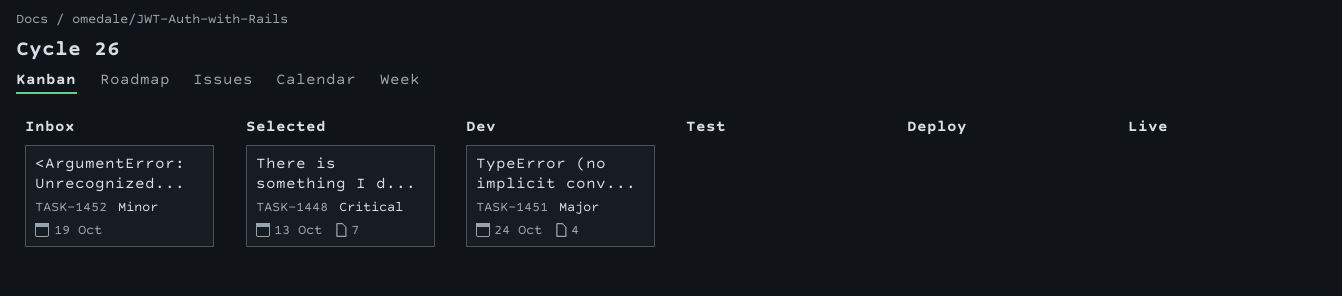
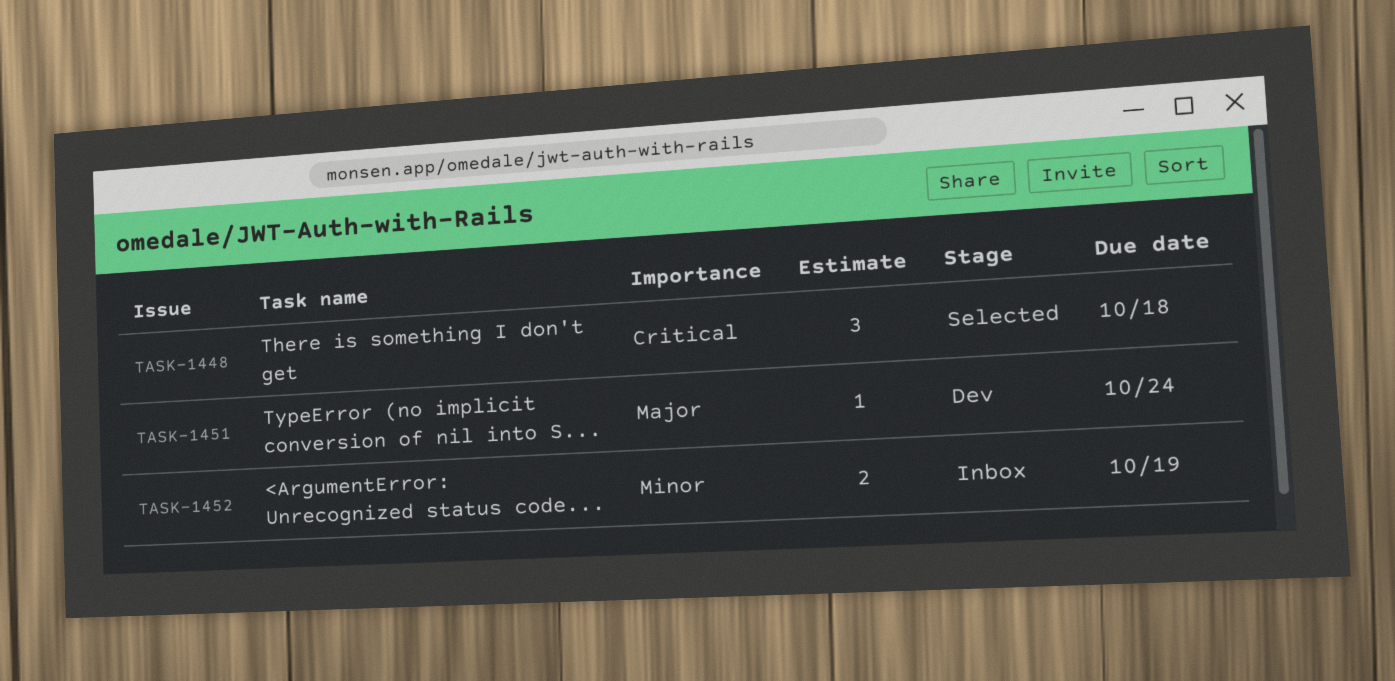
TASK-1448, due: Oct 13 -> Oct 18

